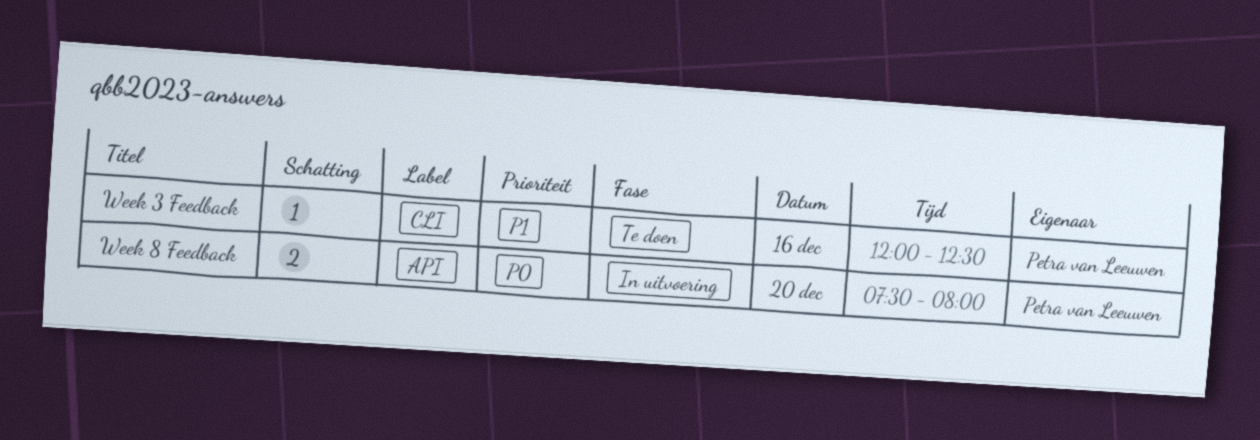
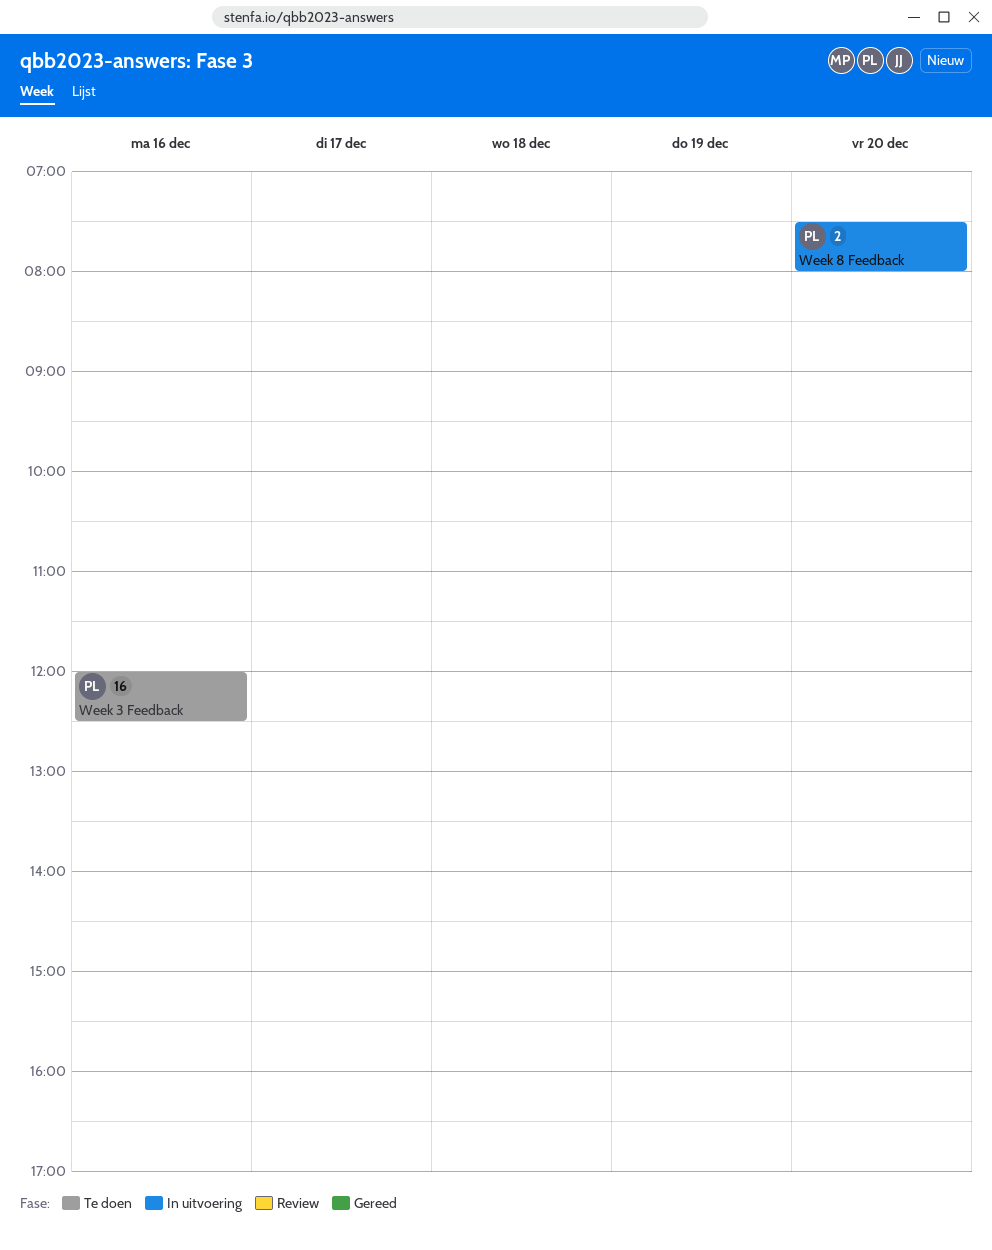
Week 3 Feedback, estimate: 1 -> 16

